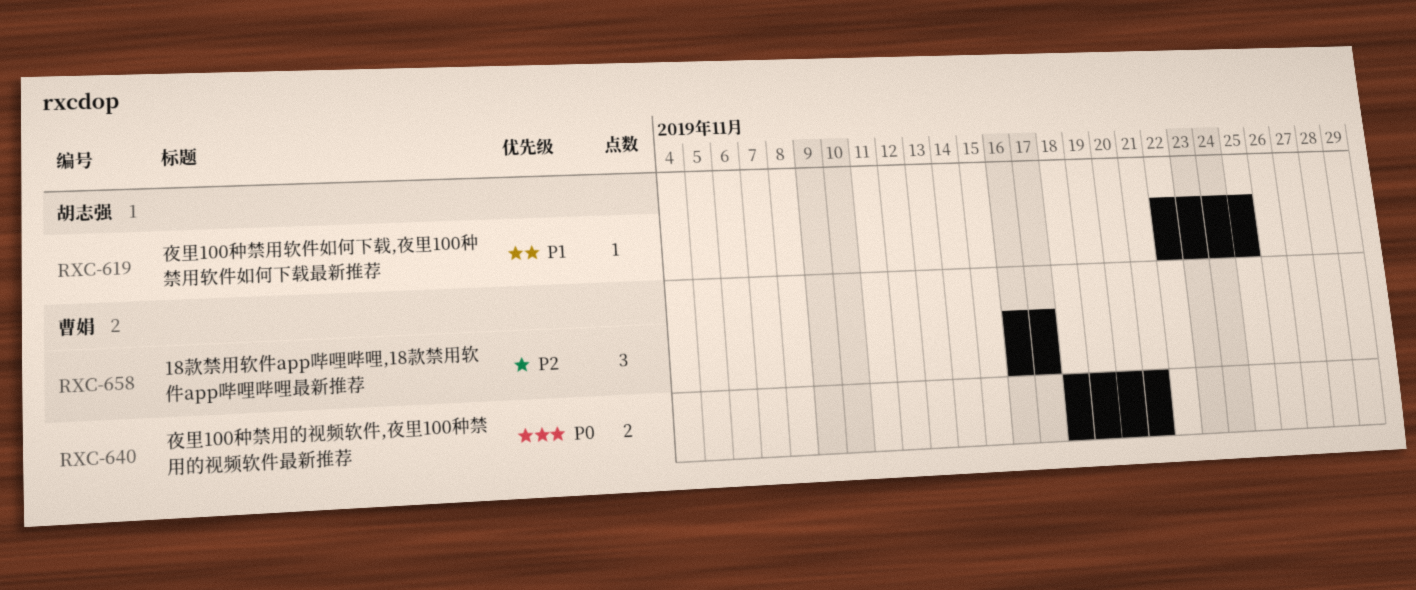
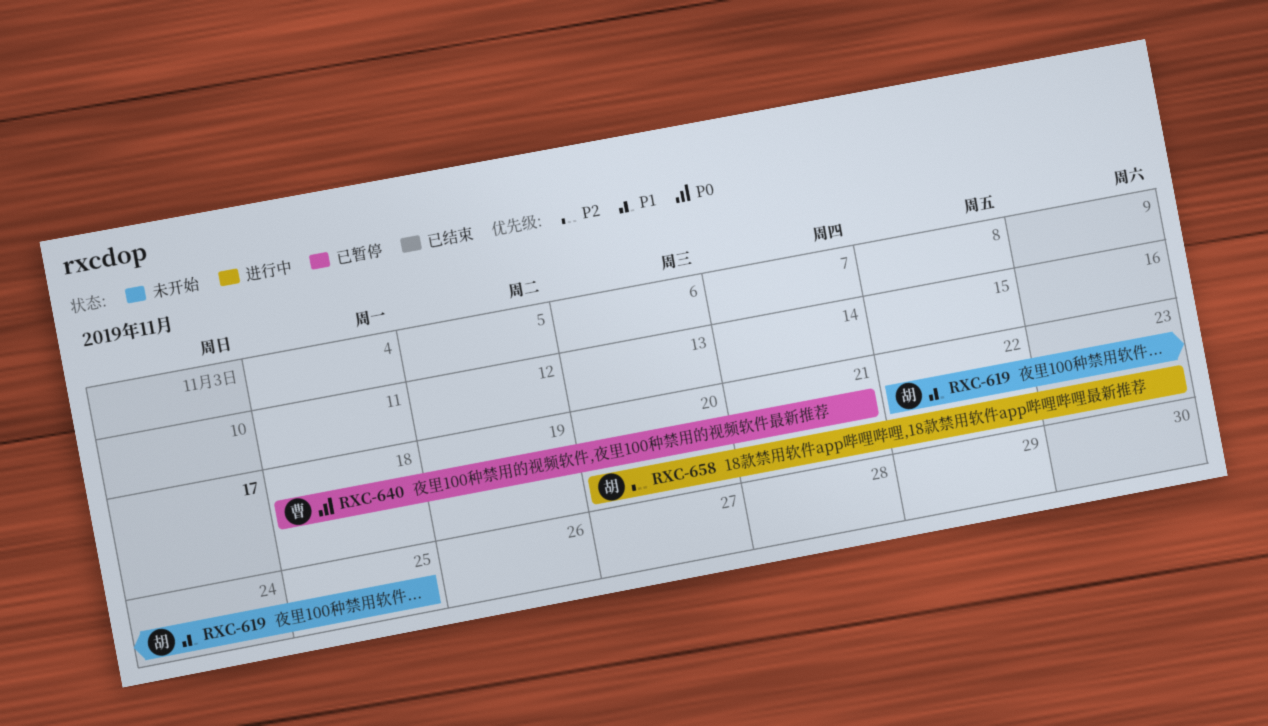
RXC-658, owner: 曹娟 -> 胡志强
RXC-658, start: Nov 16 -> Nov 20
RXC-658, due: Nov 17 -> Nov 23

